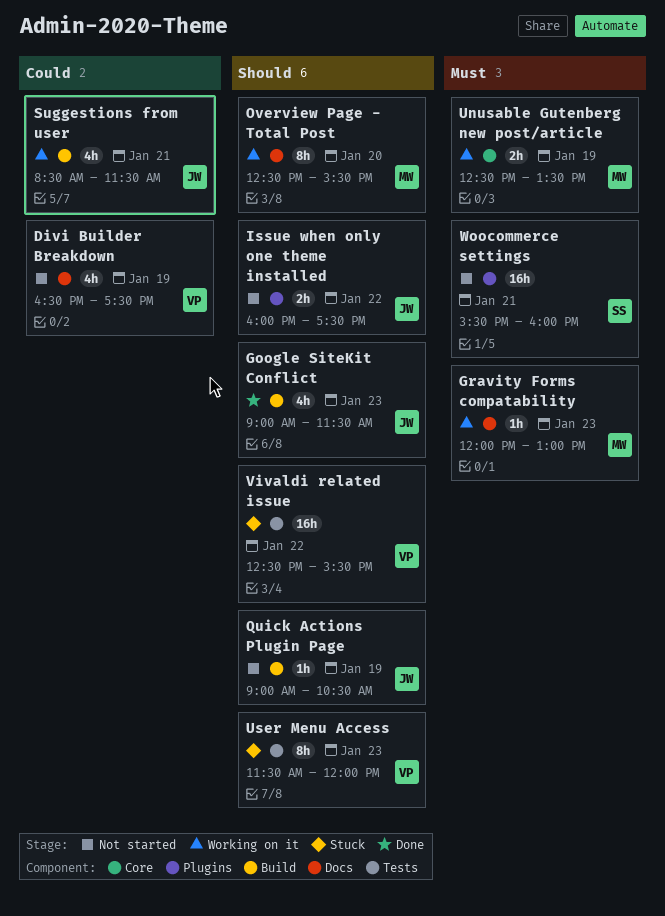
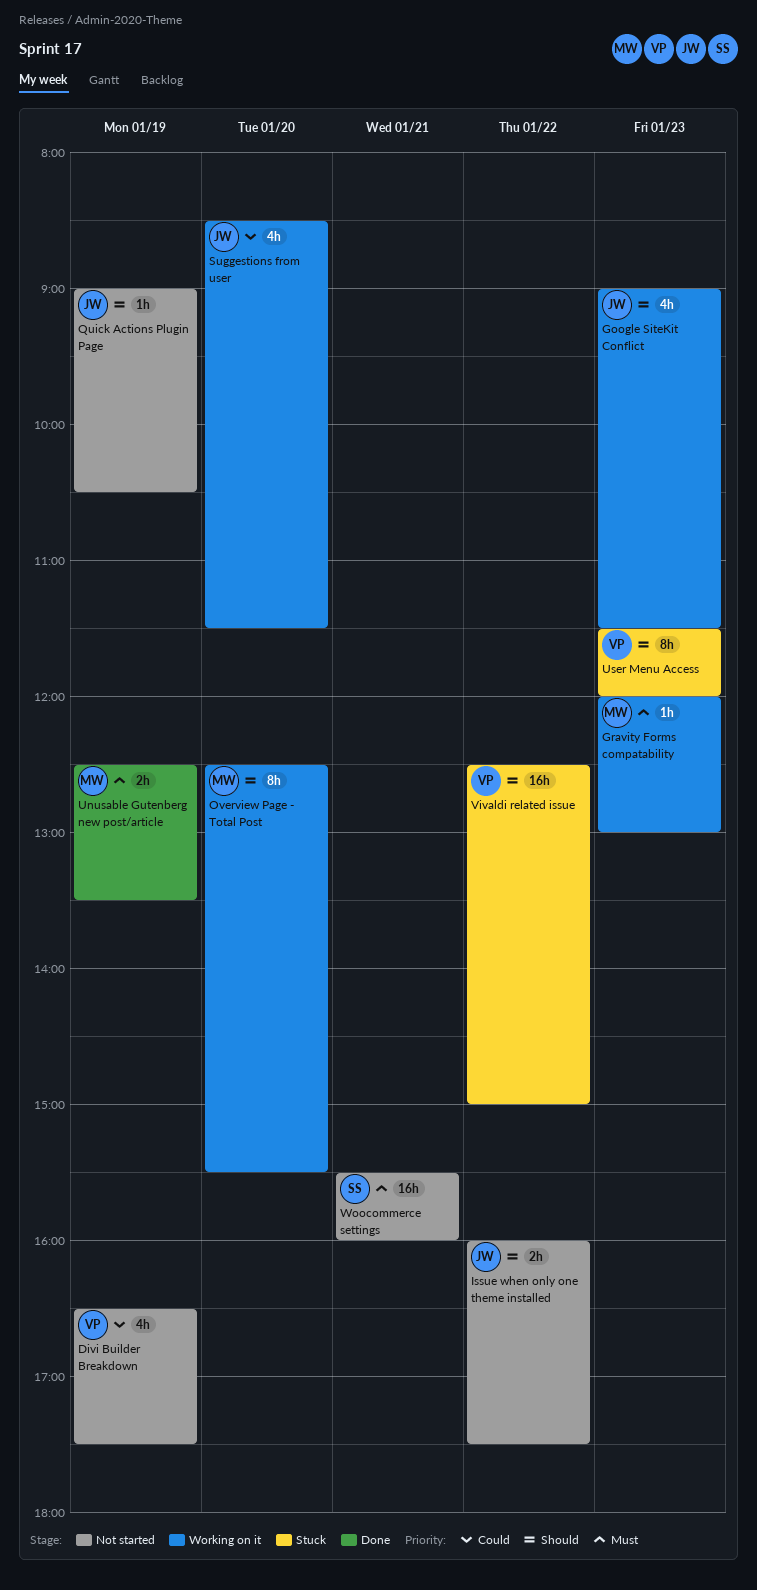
Google SiteKit Conflict, status: Done -> Working on it
Suggestions from user, day: Jan 21 -> Jan 20
Unusable Gutenberg new post/article, status: Working on it -> Done
Vivaldi related issue, ends: 15:30 -> 15:00

